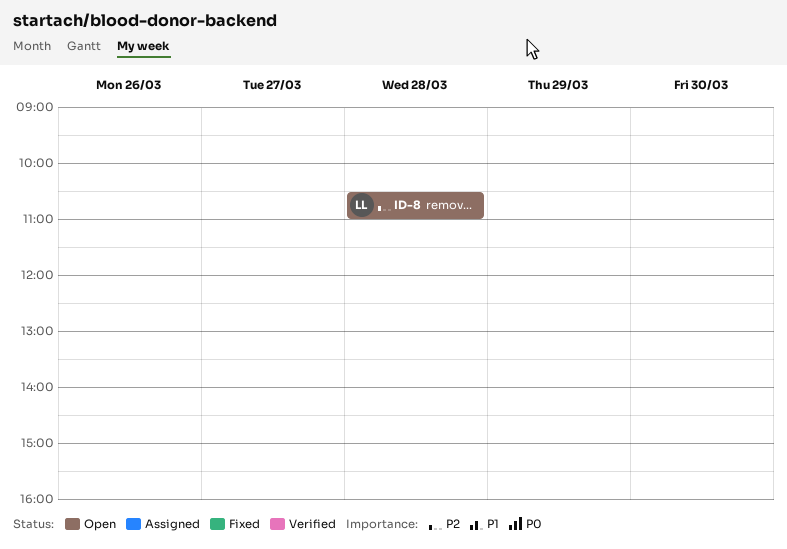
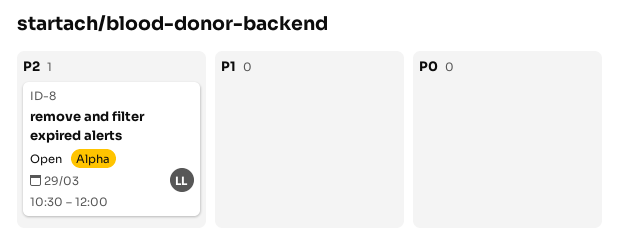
ID-8, day: Mar 28 -> Mar 29
ID-8, ends: 11:00 -> 12:00

